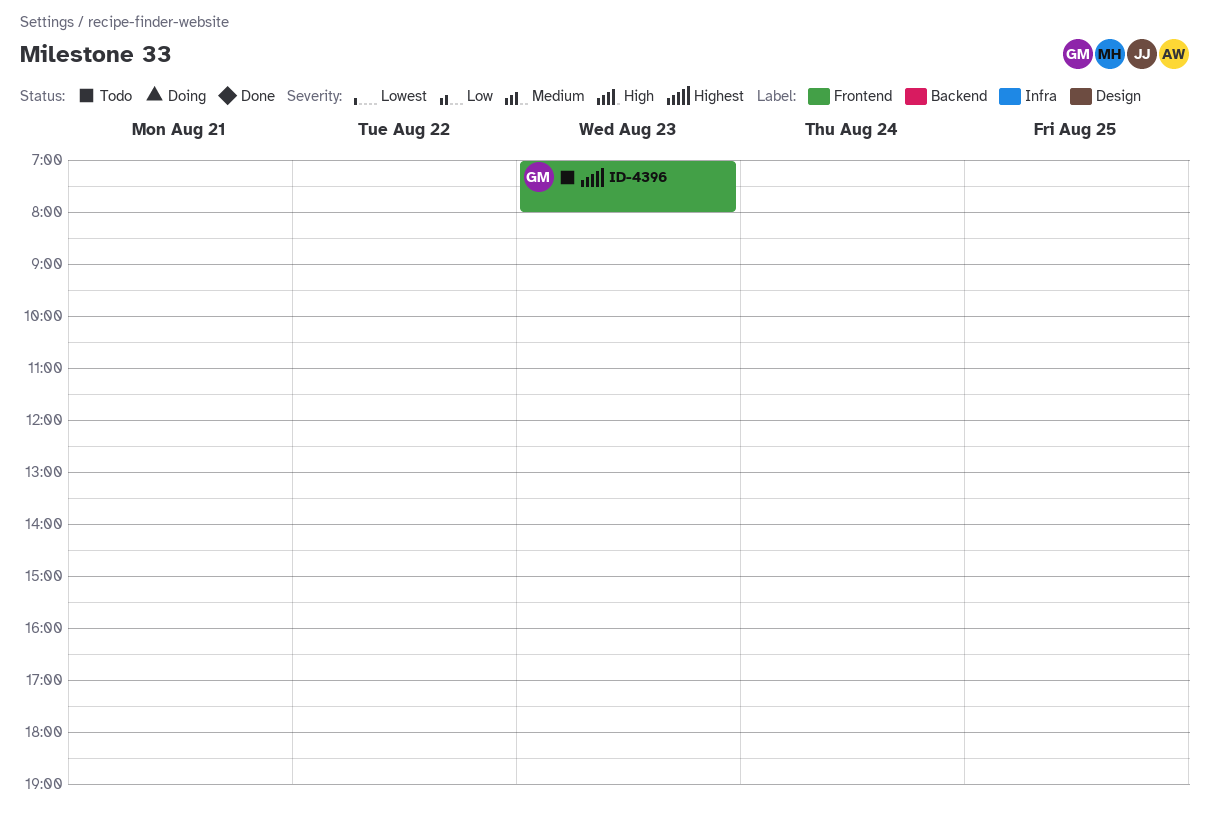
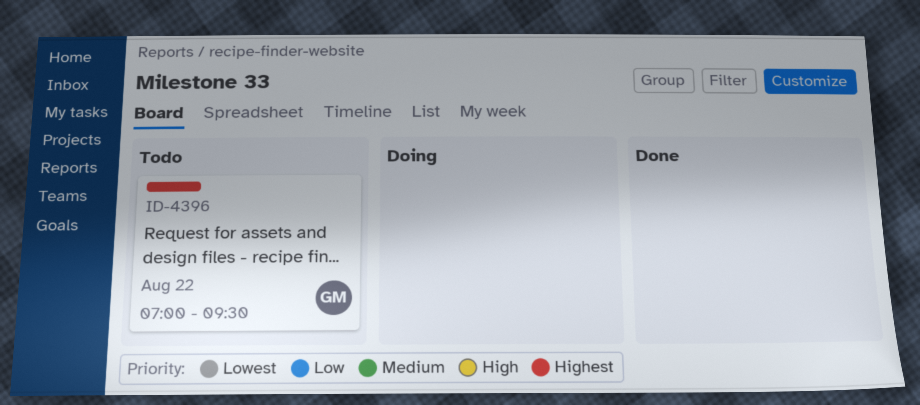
ID-4396, day: Aug 23 -> Aug 22
ID-4396, ends: 08:00 -> 09:30

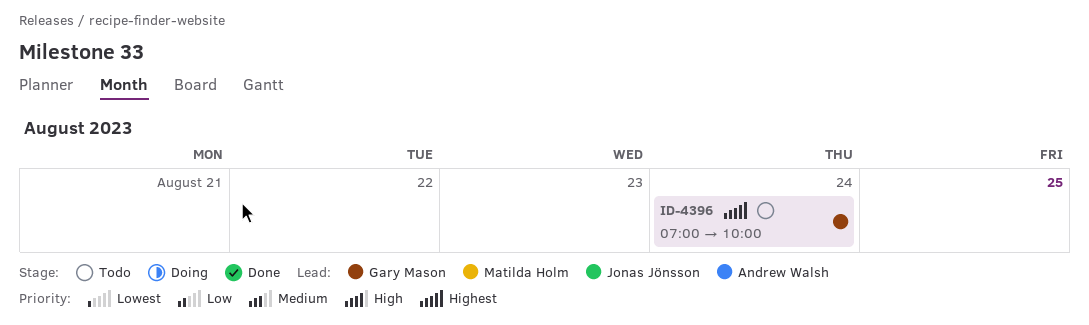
ID-4396, day: Aug 22 -> Aug 24
ID-4396, ends: 09:30 -> 10:00

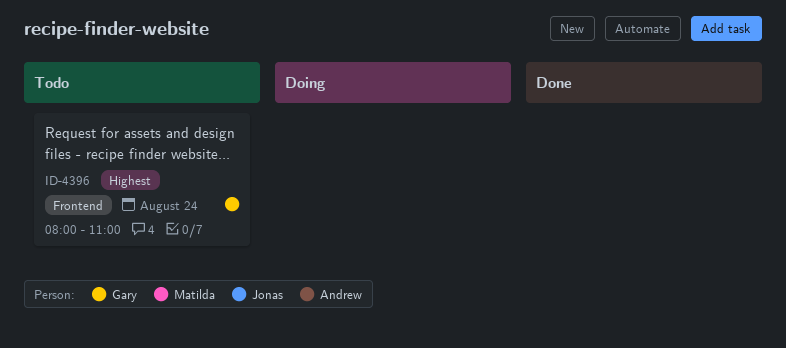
ID-4396, begins: 07:00 -> 08:00
ID-4396, ends: 10:00 -> 11:00

